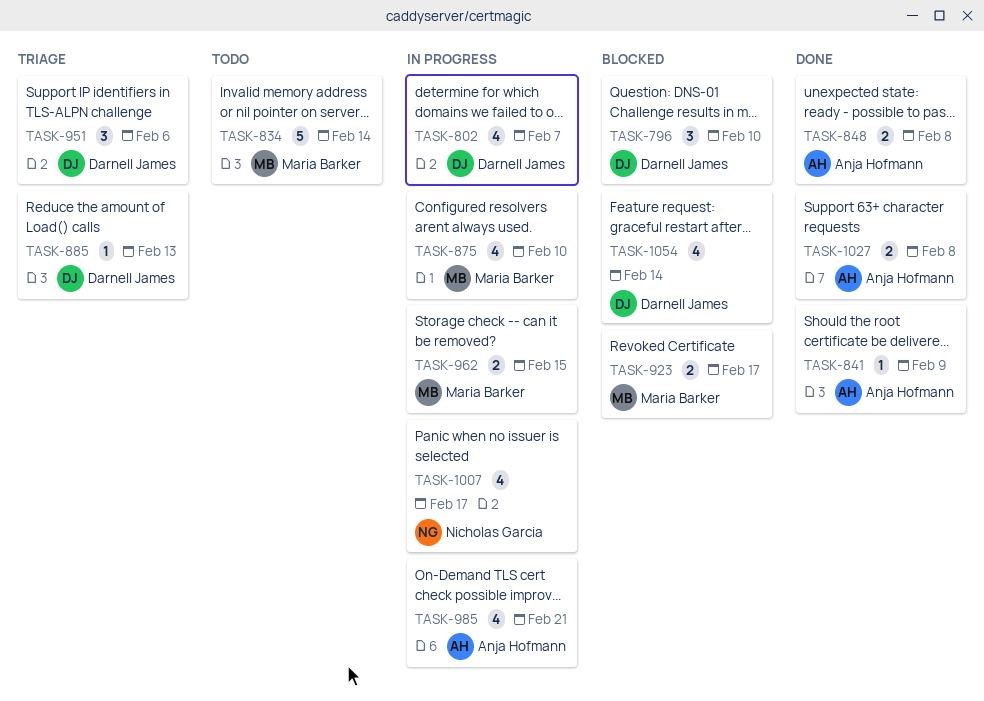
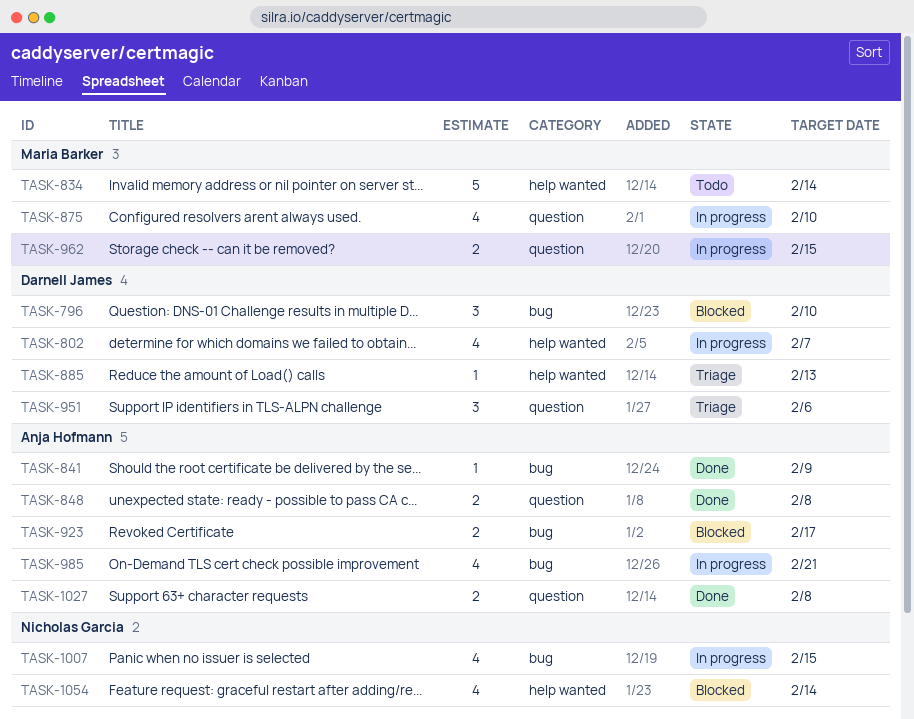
TASK-923, owner: Maria Barker -> Anja Hofmann
TASK-1007, due: Feb 17 -> Feb 15
TASK-1054, owner: Darnell James -> Nicholas Garcia

